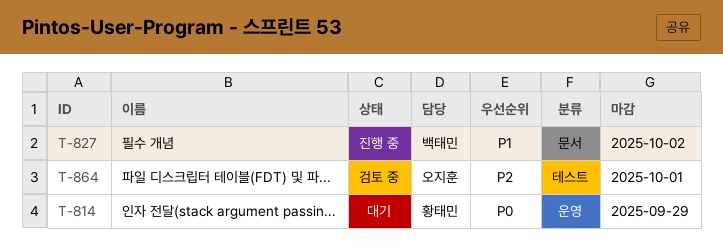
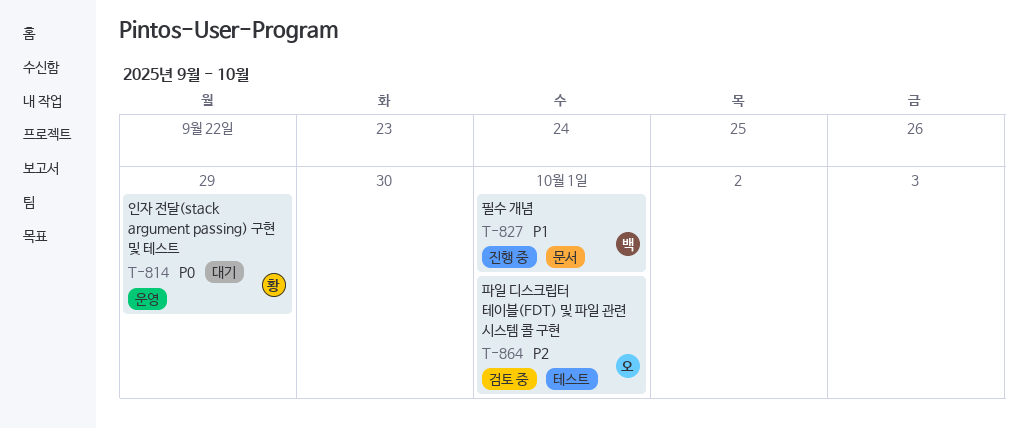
T-827, due: Oct 2 -> Oct 1

